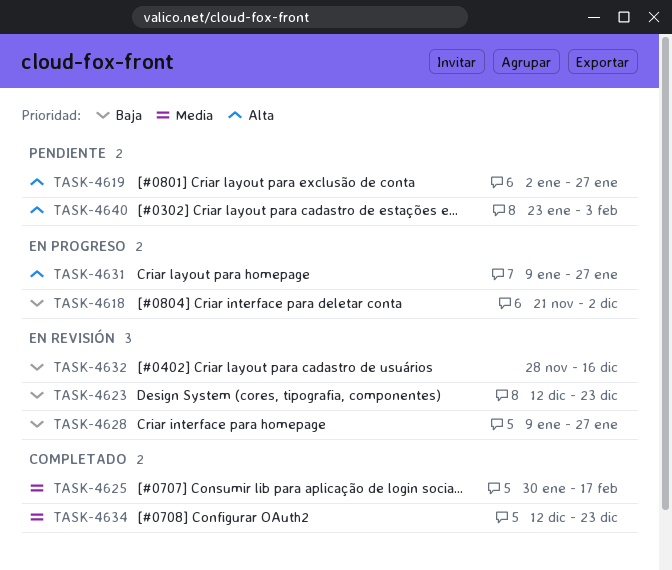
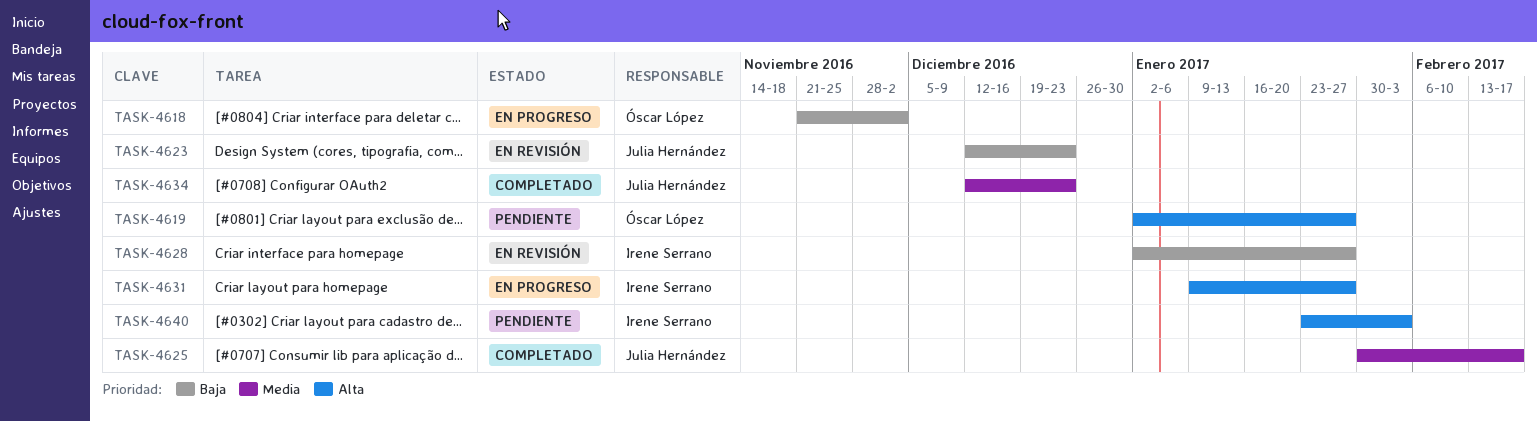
TASK-4628, start: Jan 9 -> Jan 2
TASK-4632: present -> none

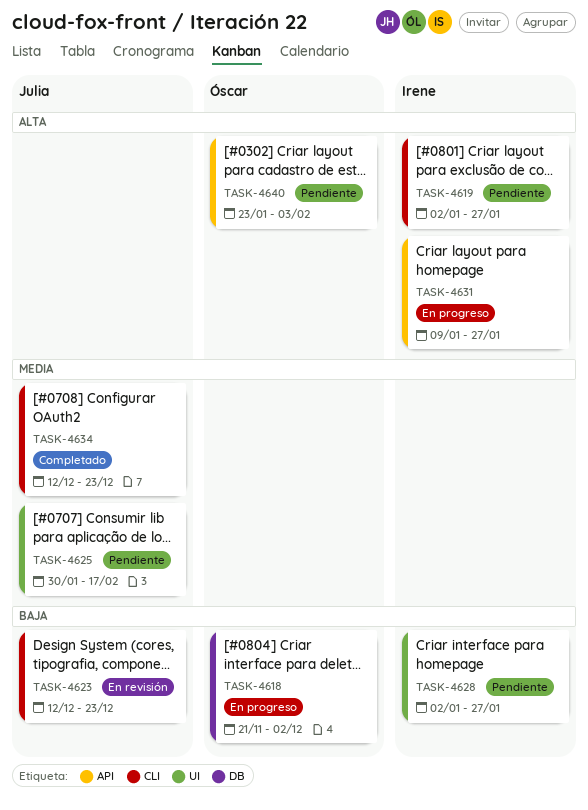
TASK-4619, owner: Óscar López -> Irene Serrano
TASK-4625, status: Completado -> Pendiente
TASK-4628, status: En revisión -> Pendiente
TASK-4640, owner: Irene Serrano -> Óscar López

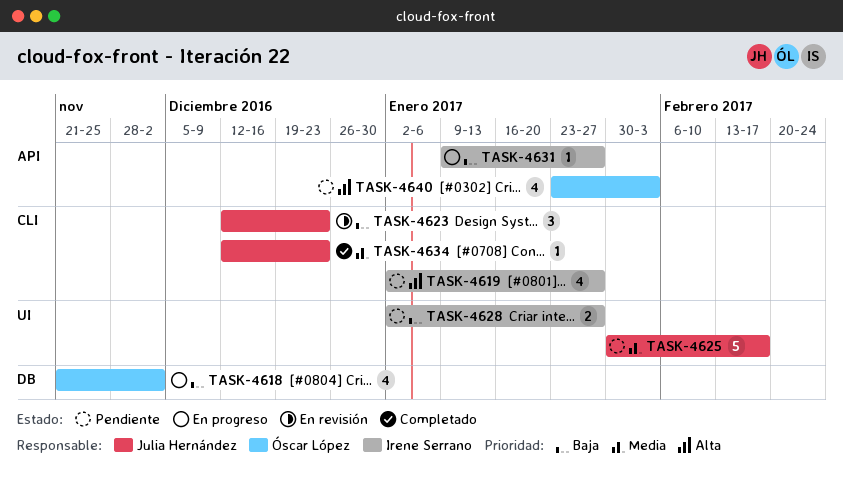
TASK-4631, priority: Alta -> Baja

